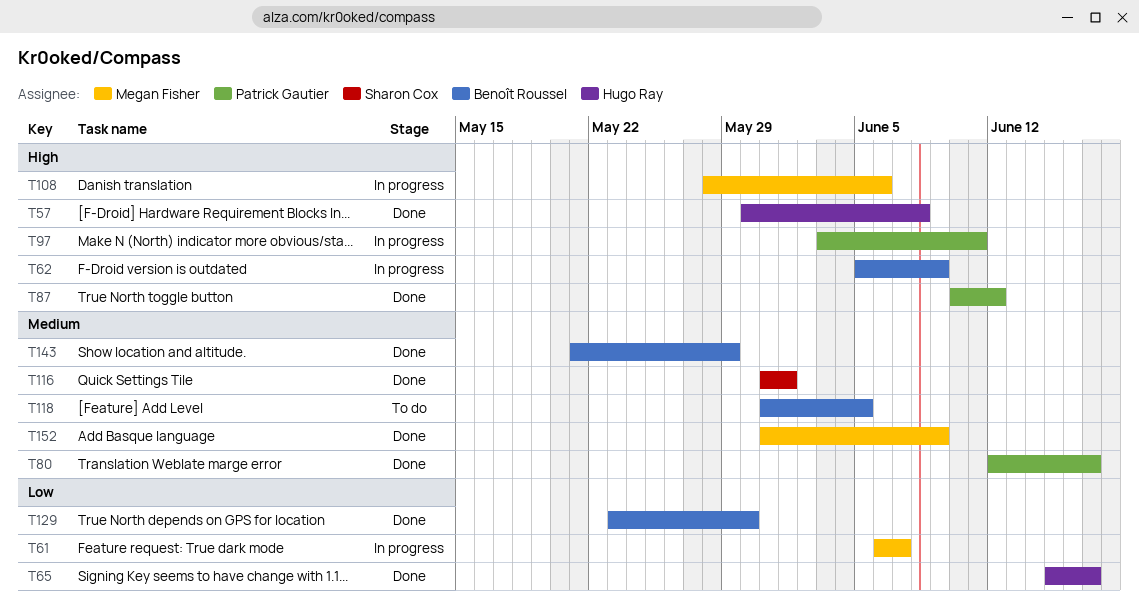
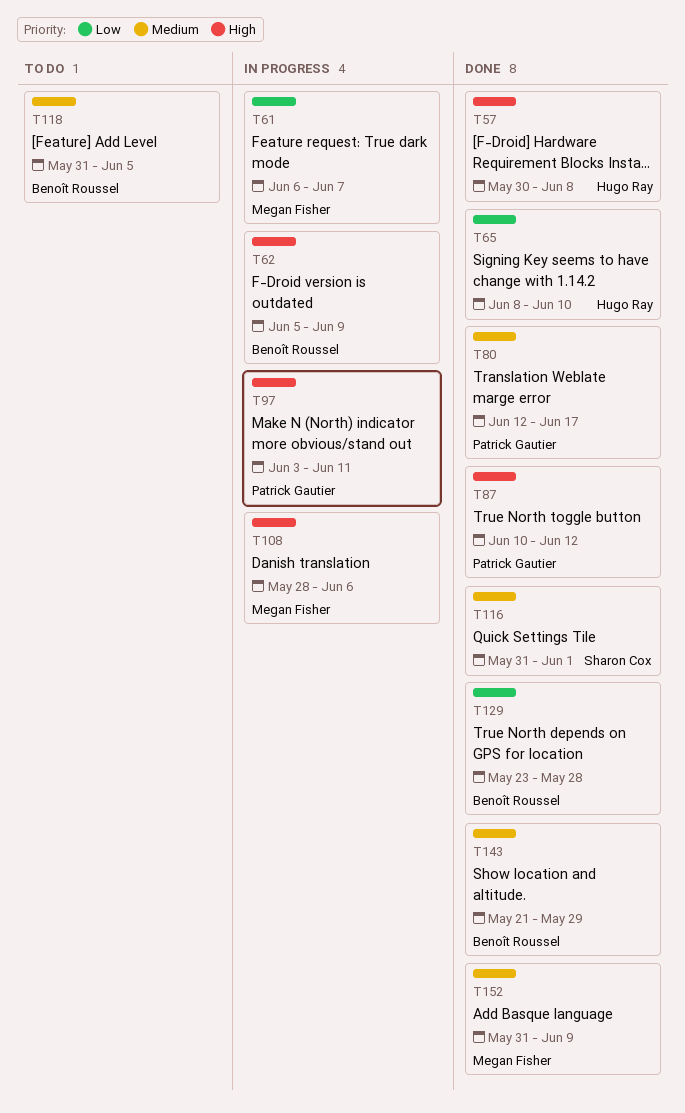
T65, start: Jun 15 -> Jun 8
T65, due: Jun 17 -> Jun 10
T129, due: May 30 -> May 28

